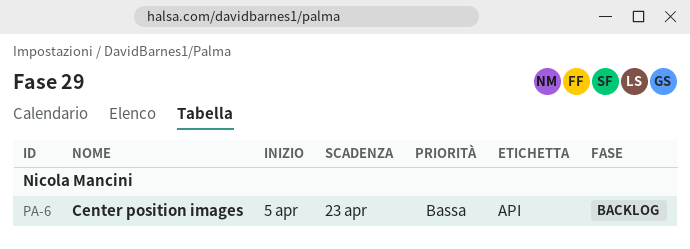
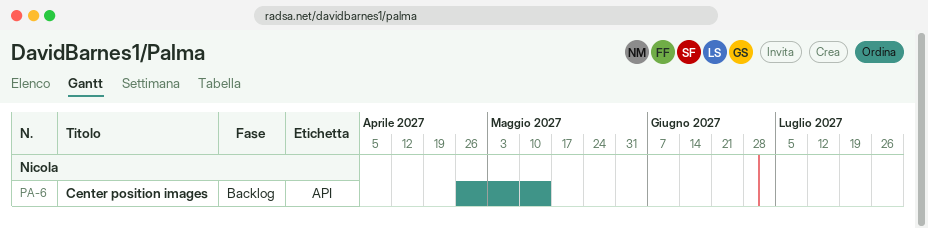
PA-6, start: Apr 5 -> Apr 26
PA-6, due: Apr 23 -> May 14

